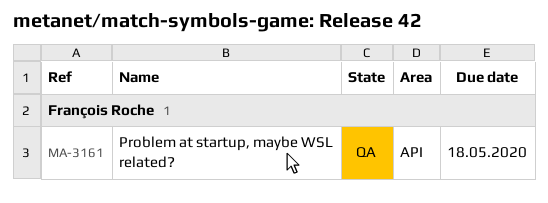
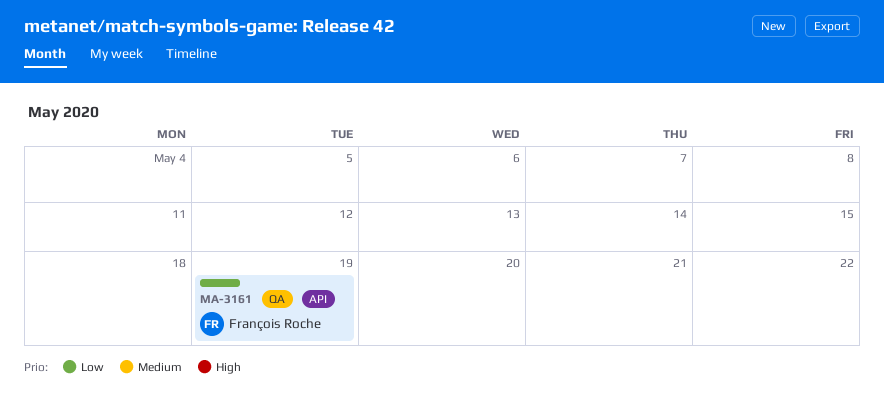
MA-3161, due: May 18 -> May 19

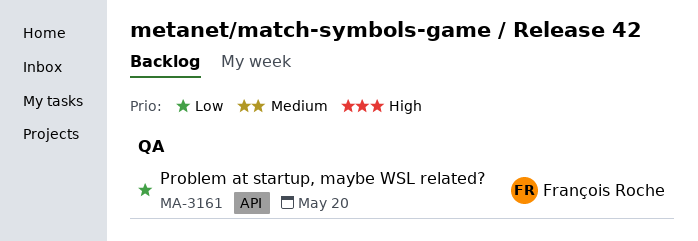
MA-3161, due: May 19 -> May 20

